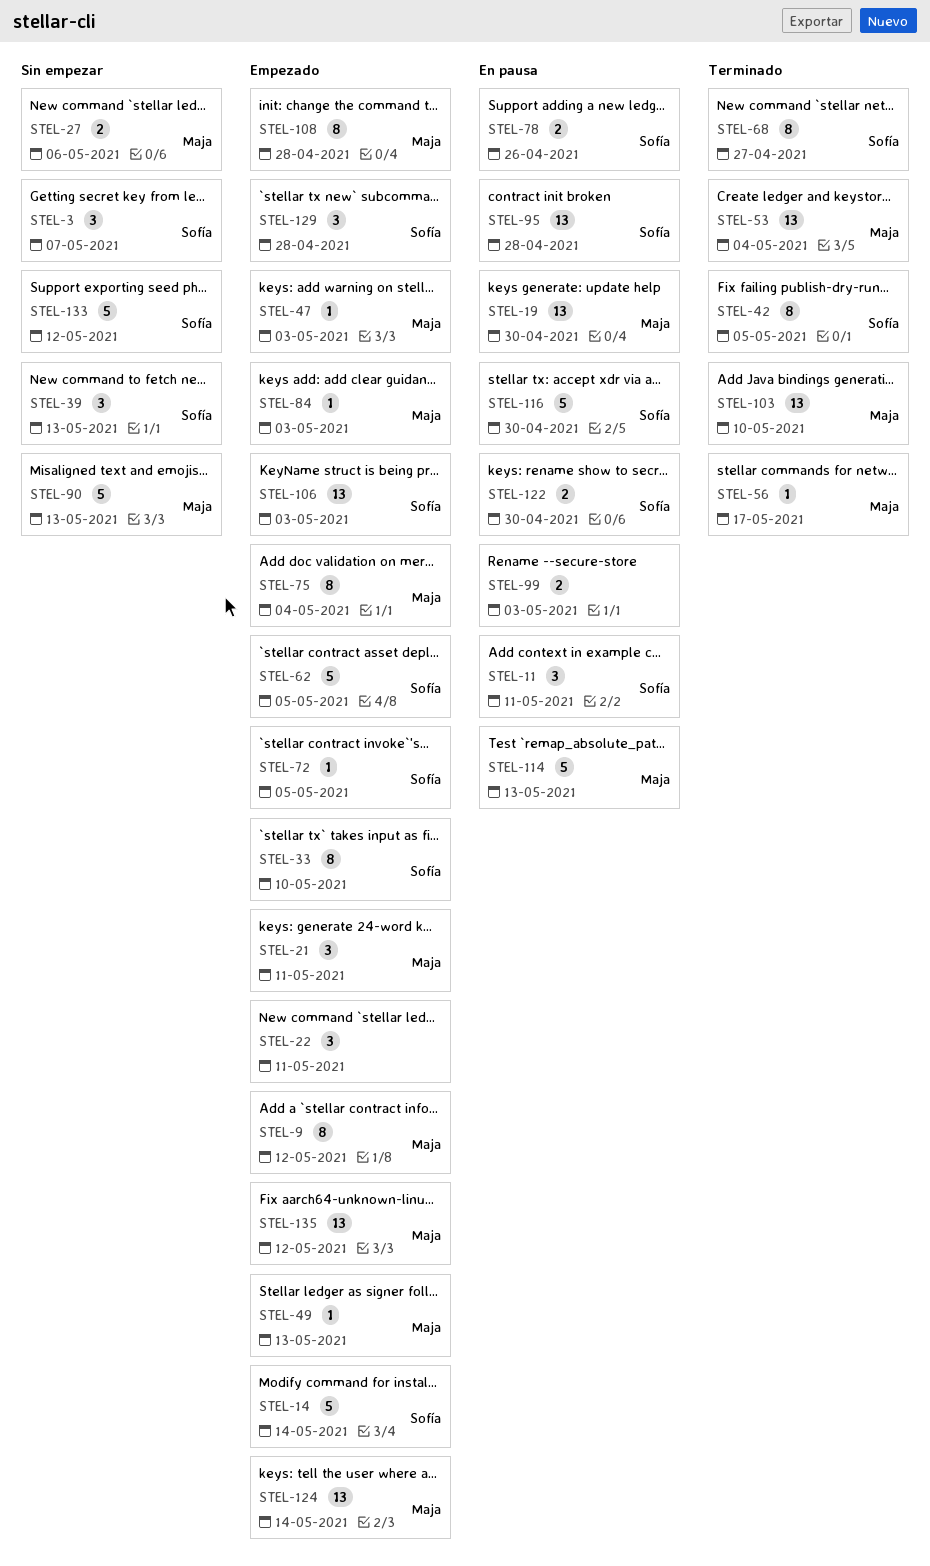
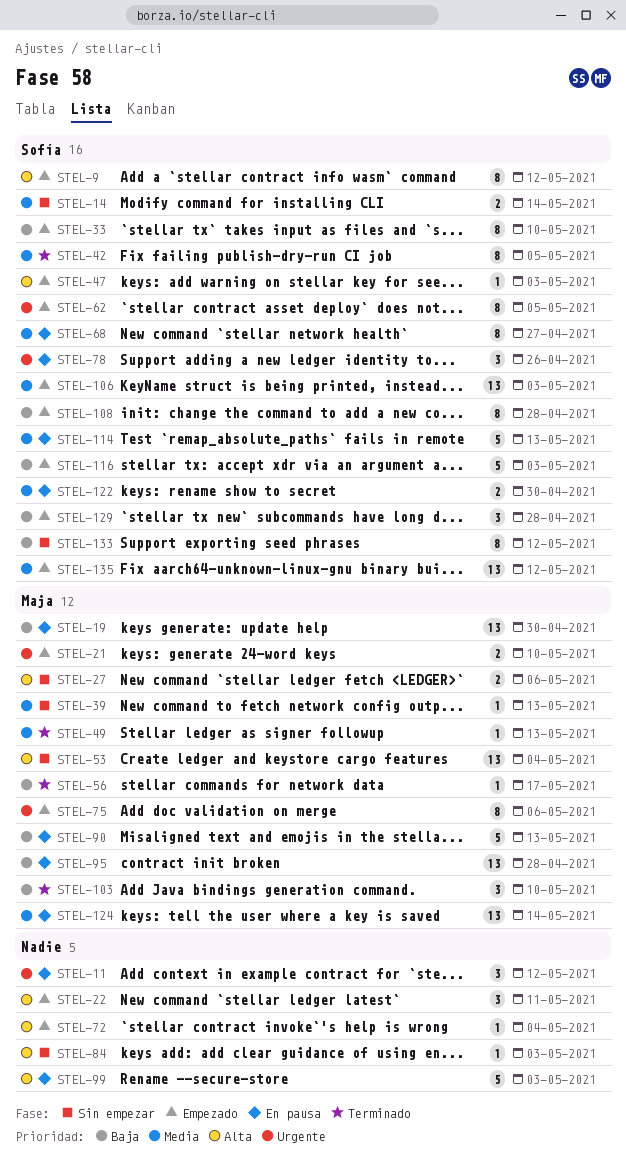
STEL-3: present -> none
STEL-9, owner: Maja -> Sofía
STEL-11, owner: Sofía -> none
STEL-11, due: May 11 -> May 12
STEL-14, status: Empezado -> Sin empezar
STEL-14, estimate: 5 -> 2
STEL-21, estimate: 3 -> 2
STEL-21, due: May 11 -> May 10
STEL-39, owner: Sofía -> Maja
STEL-39, estimate: 3 -> 1
STEL-47, owner: Maja -> Sofía
STEL-49, status: Empezado -> Terminado
STEL-53, status: Terminado -> Sin empezar
STEL-62, estimate: 5 -> 8
STEL-68, status: Terminado -> En pausa
STEL-72, owner: Sofía -> none
STEL-72, due: May 5 -> May 4
STEL-75, due: May 4 -> May 6
STEL-78, estimate: 2 -> 3
STEL-84, status: Empezado -> Sin empezar
STEL-84, owner: Maja -> none
STEL-90, status: Sin empezar -> En pausa
STEL-95, owner: Sofía -> Maja
STEL-99, estimate: 2 -> 5
STEL-103, estimate: 13 -> 3
STEL-108, owner: Maja -> Sofía
STEL-114, owner: Maja -> Sofía
STEL-116, status: En pausa -> Empezado
STEL-116, due: Apr 30 -> May 3
STEL-124, status: Empezado -> En pausa
STEL-133, estimate: 5 -> 8
STEL-135, owner: Maja -> Sofía

